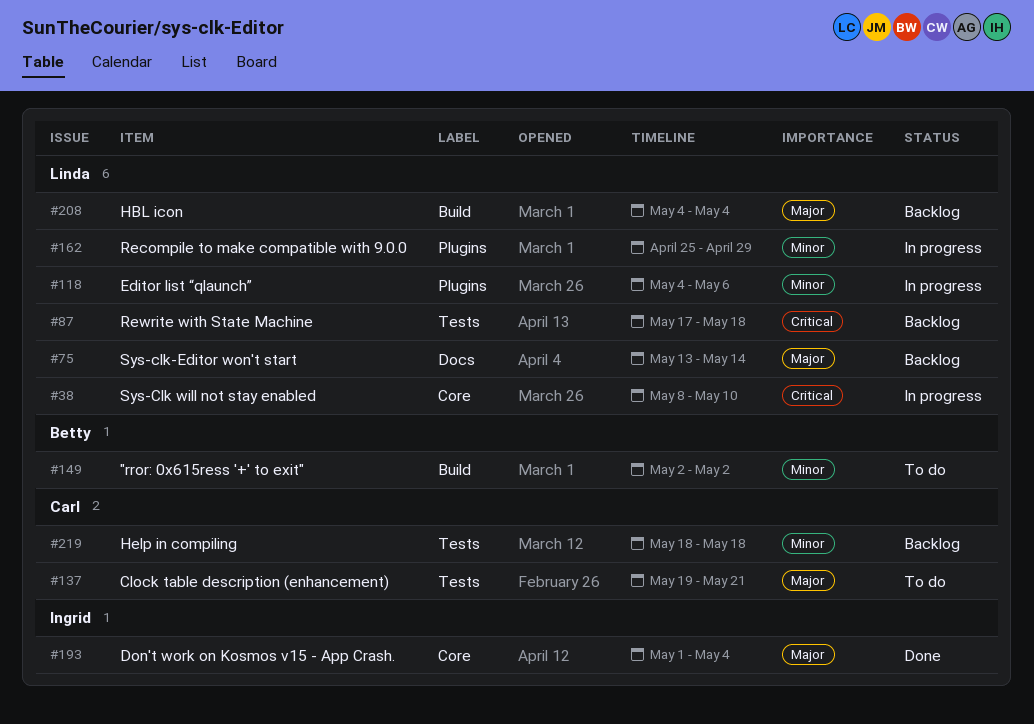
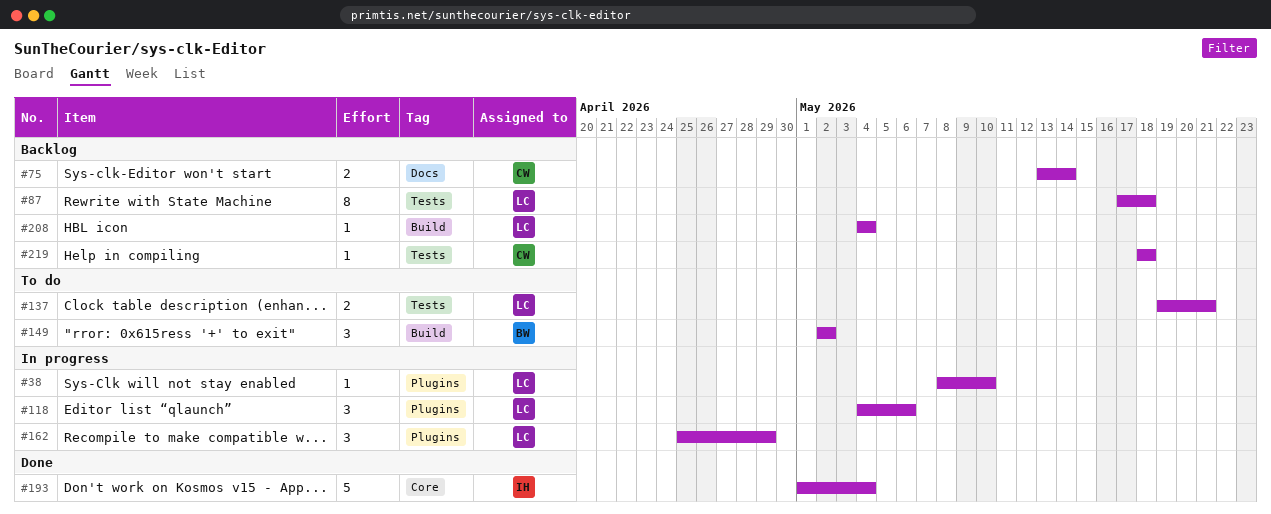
#38, label: Core -> Plugins
#75, owner: Linda -> Carl
#137, owner: Carl -> Linda

